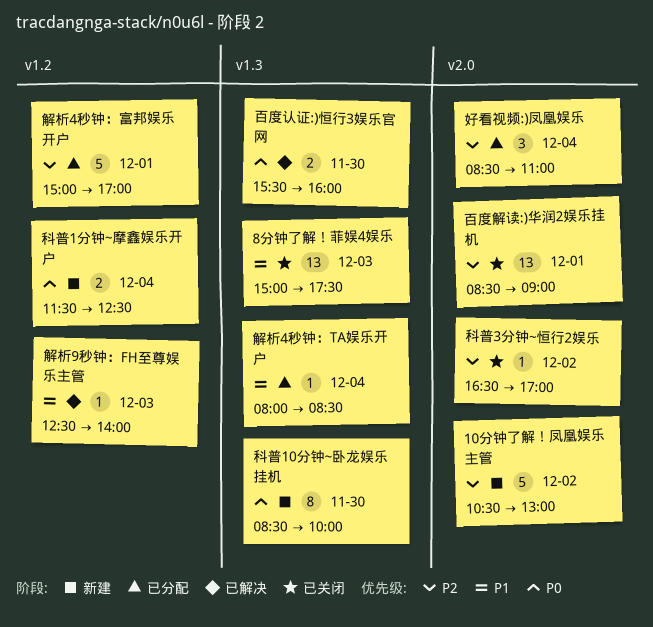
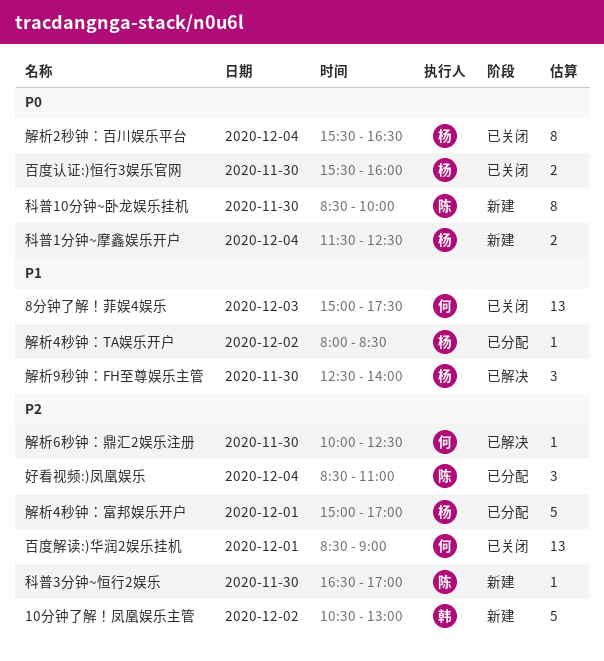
百度认证:)恒行3娱乐官网, status: 已解决 -> 已关闭
科普3分钟~恒行2娱乐, status: 已关闭 -> 新建
科普3分钟~恒行2娱乐, day: Dec 2 -> Nov 30
解析2秒钟：百川娱乐平台: none -> present
解析4秒钟：TA娱乐开户, day: Dec 4 -> Dec 2
解析6秒钟：鼎汇2娱乐注册: none -> present
解析9秒钟：FH至尊娱乐主管, estimate: 1 -> 3
解析9秒钟：FH至尊娱乐主管, day: Dec 3 -> Nov 30

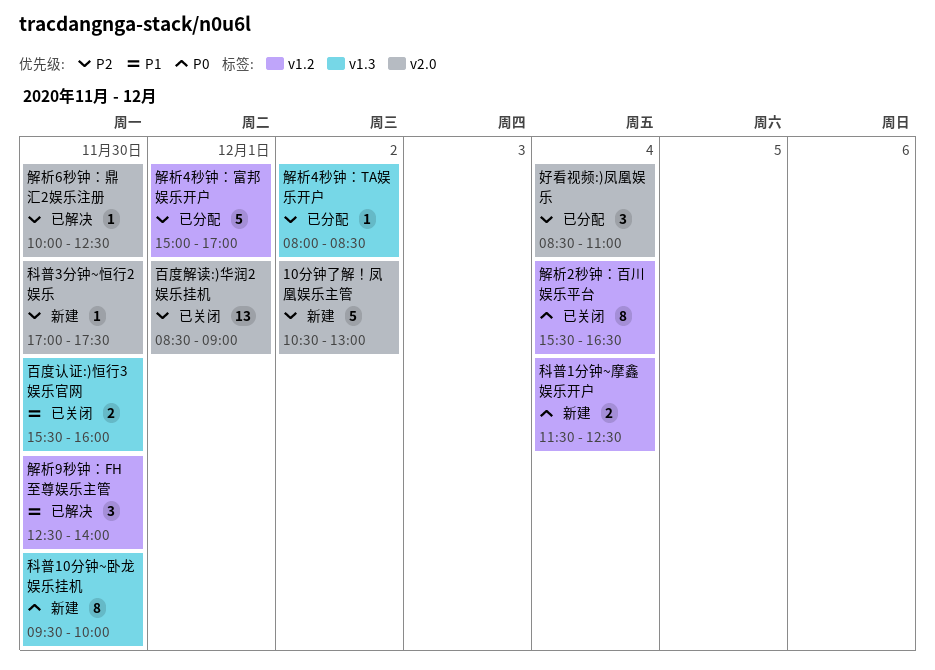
8分钟了解！菲娱4娱乐: present -> none
百度认证:)恒行3娱乐官网, priority: P0 -> P1
科普10分钟~卧龙娱乐挂机, begins: 08:30 -> 09:30
科普3分钟~恒行2娱乐, begins: 16:30 -> 17:00
科普3分钟~恒行2娱乐, ends: 17:00 -> 17:30
解析4秒钟：TA娱乐开户, priority: P1 -> P2

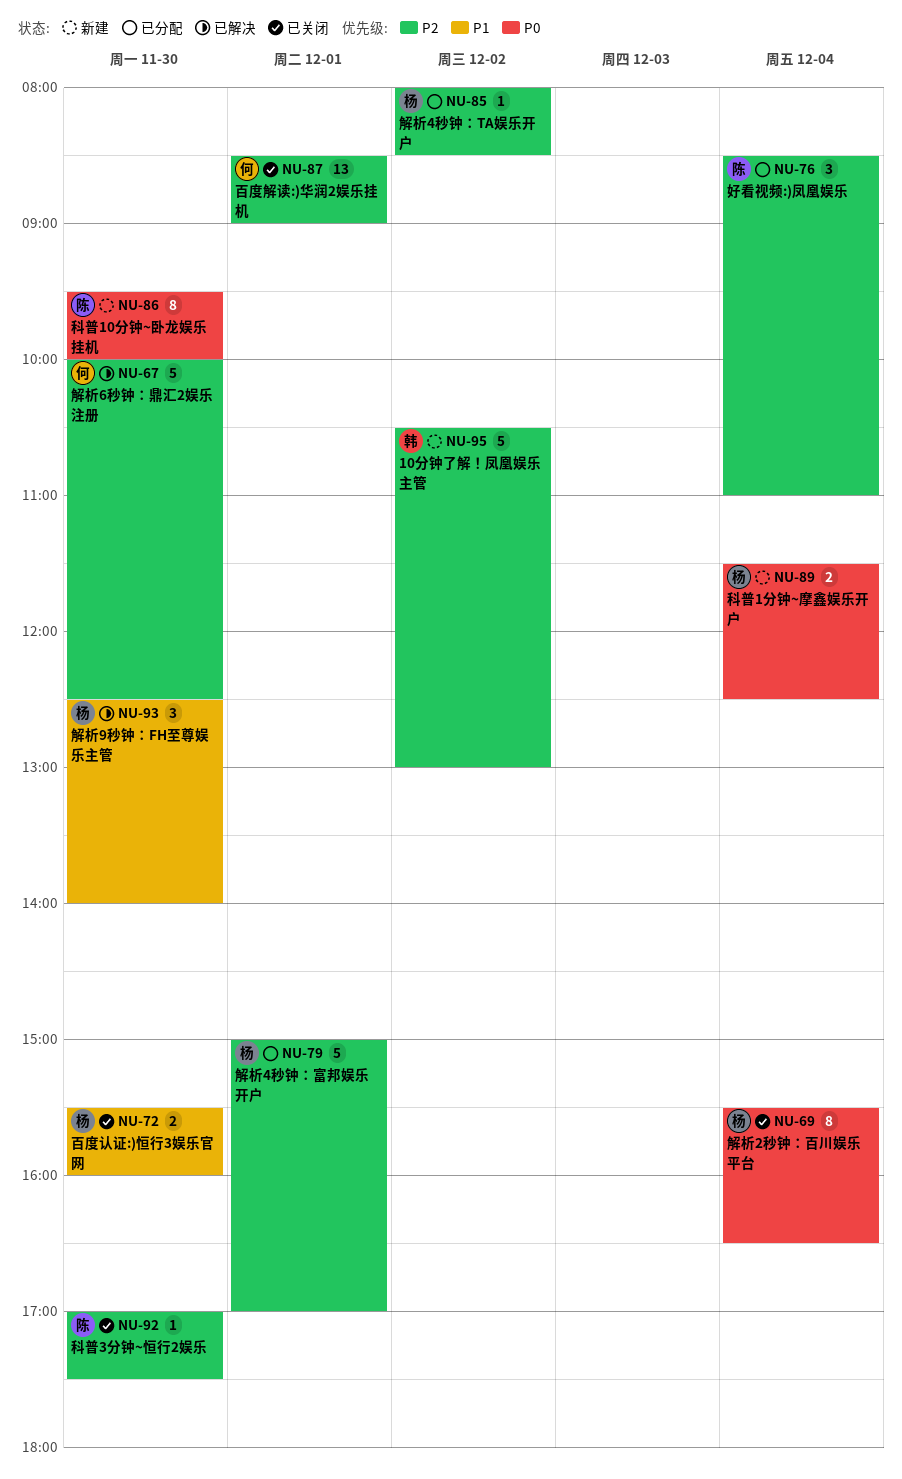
科普3分钟~恒行2娱乐, status: 新建 -> 已关闭
解析6秒钟：鼎汇2娱乐注册, estimate: 1 -> 5

